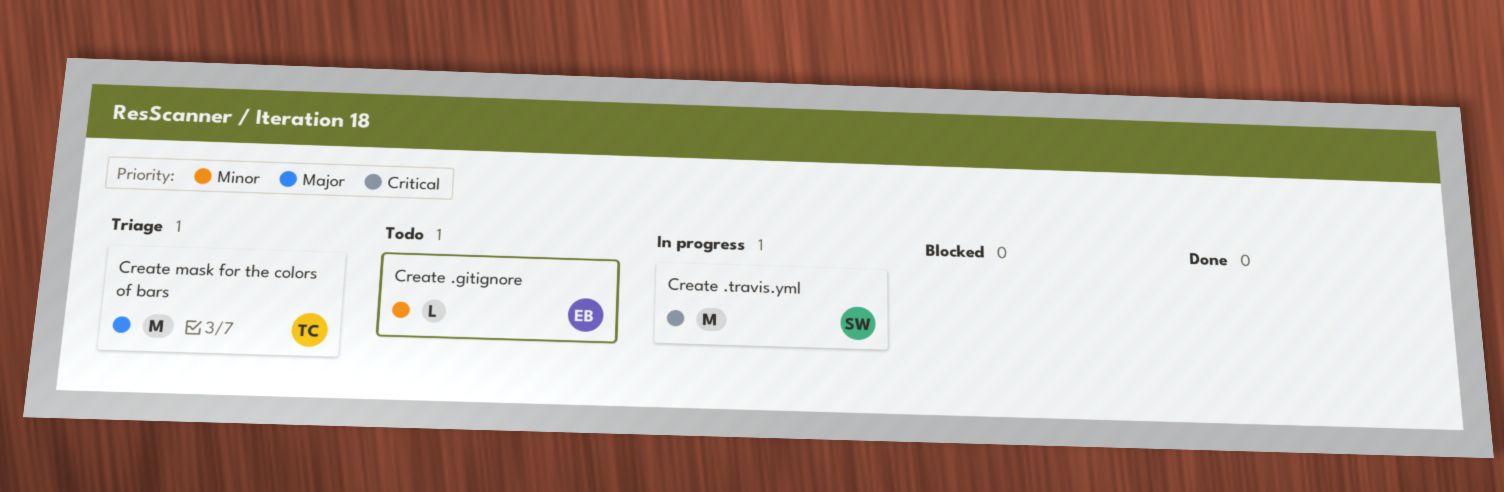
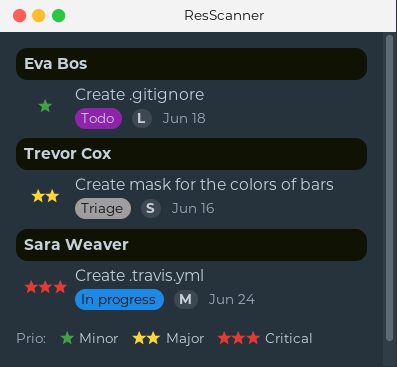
Create mask for the colors of bars, estimate: M -> S

